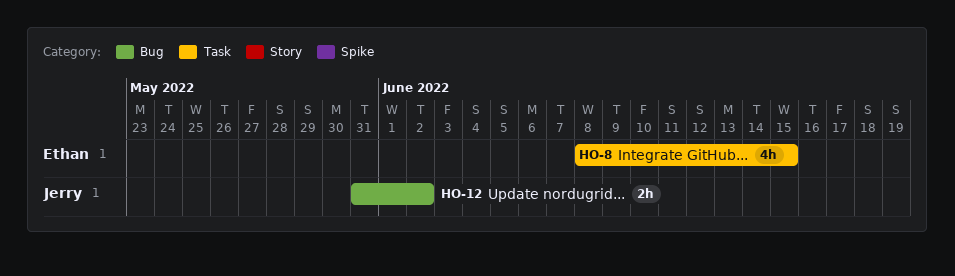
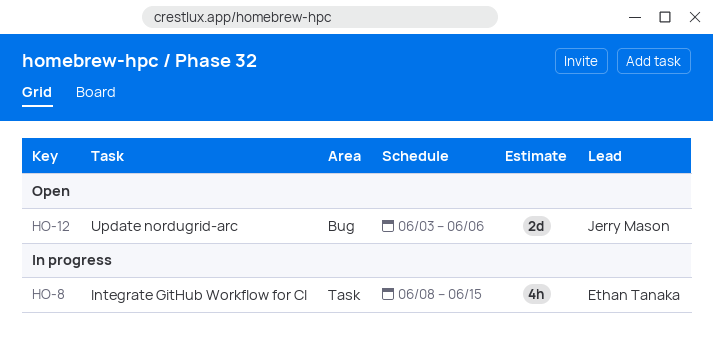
HO-12, estimate: 2h -> 2d
HO-12, start: May 31 -> Jun 3
HO-12, due: Jun 2 -> Jun 6

